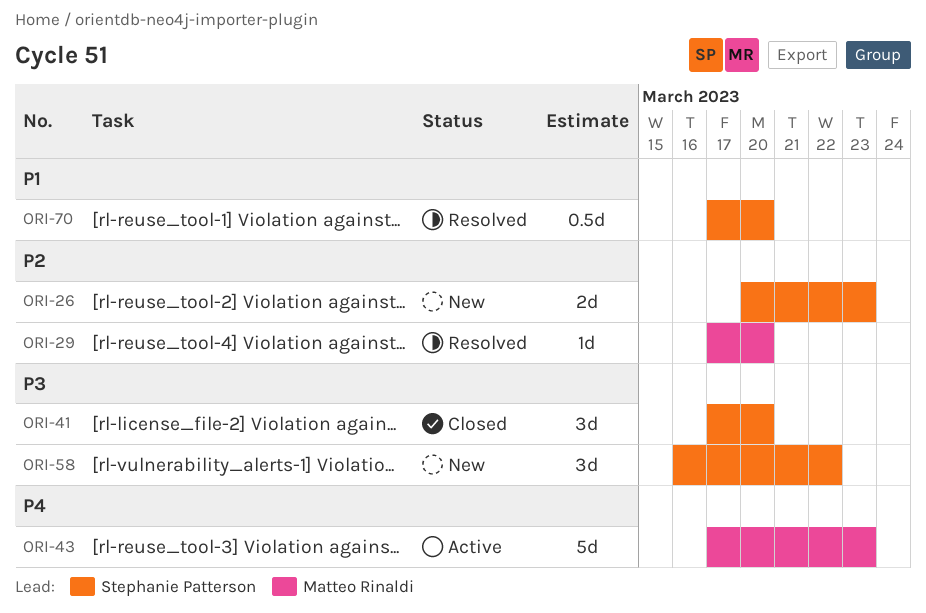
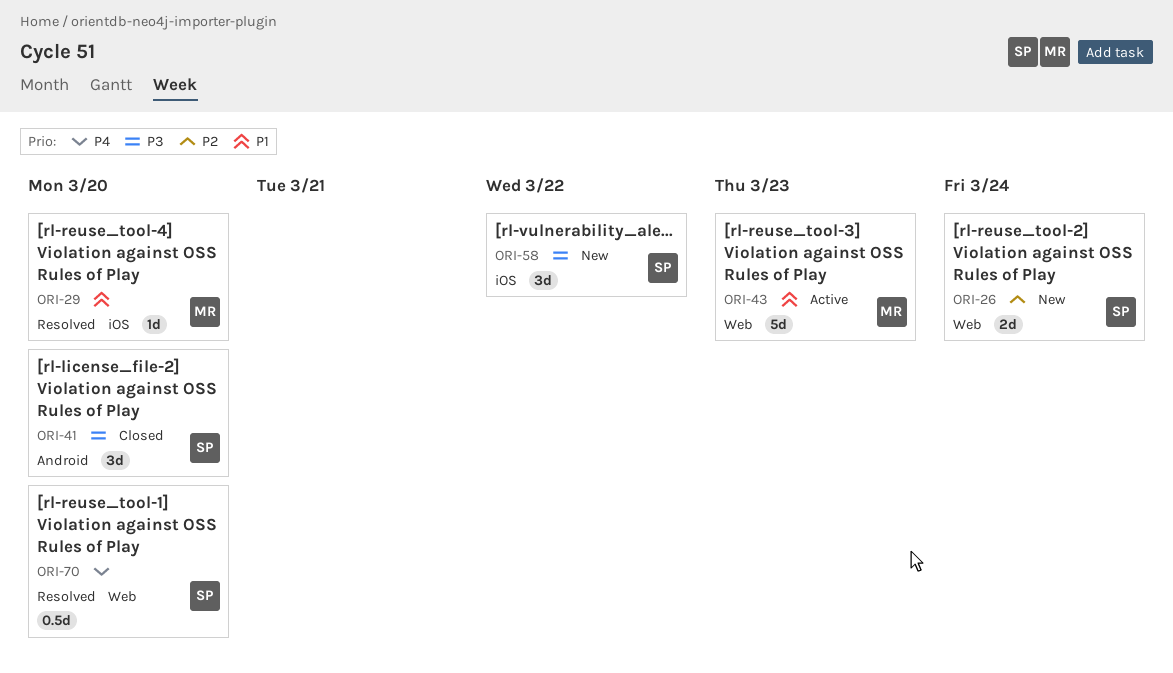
ORI-26, due: Mar 23 -> Mar 24
ORI-29, priority: P2 -> P1
ORI-43, priority: P4 -> P1
ORI-70, priority: P1 -> P4

